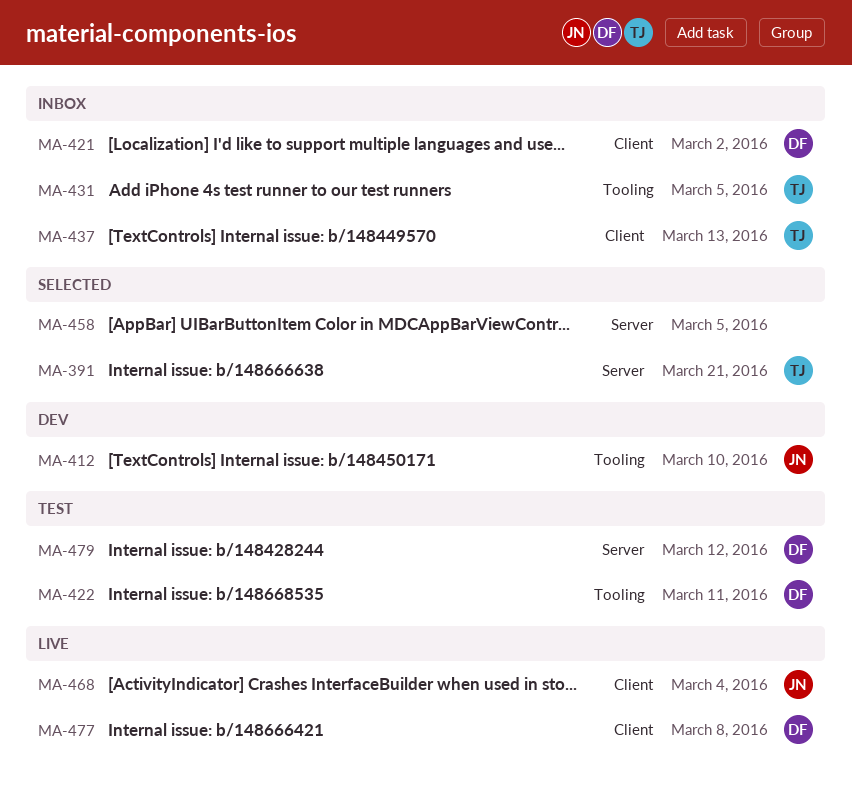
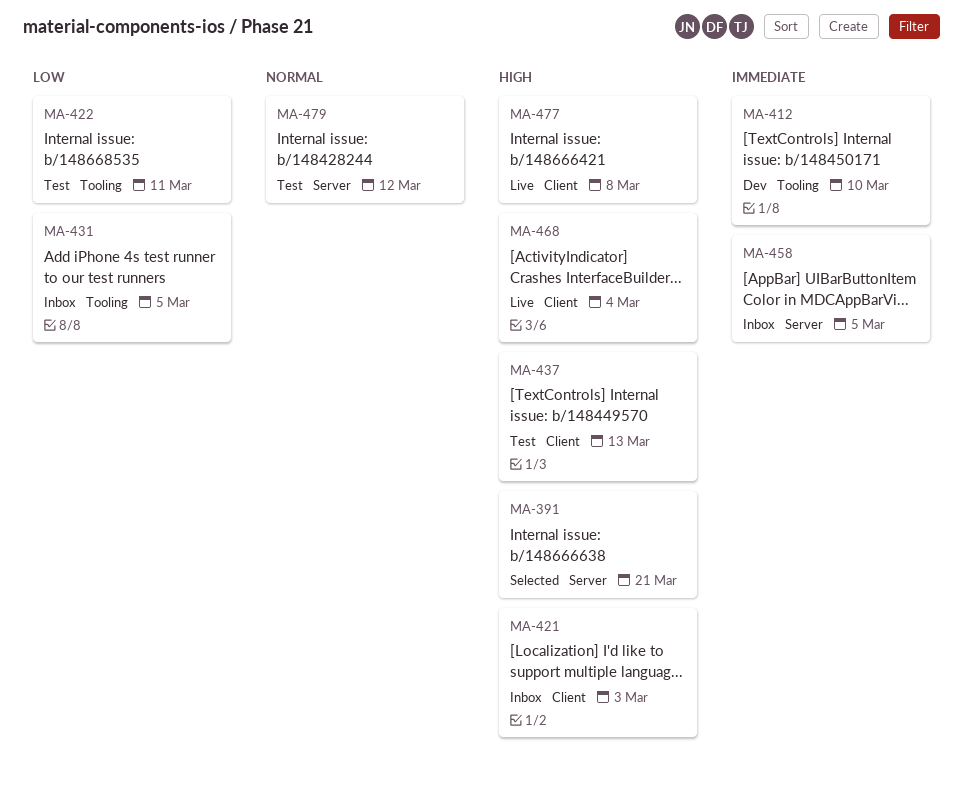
MA-421, due: Mar 2 -> Mar 3
MA-437, status: Inbox -> Test
MA-458, status: Selected -> Inbox

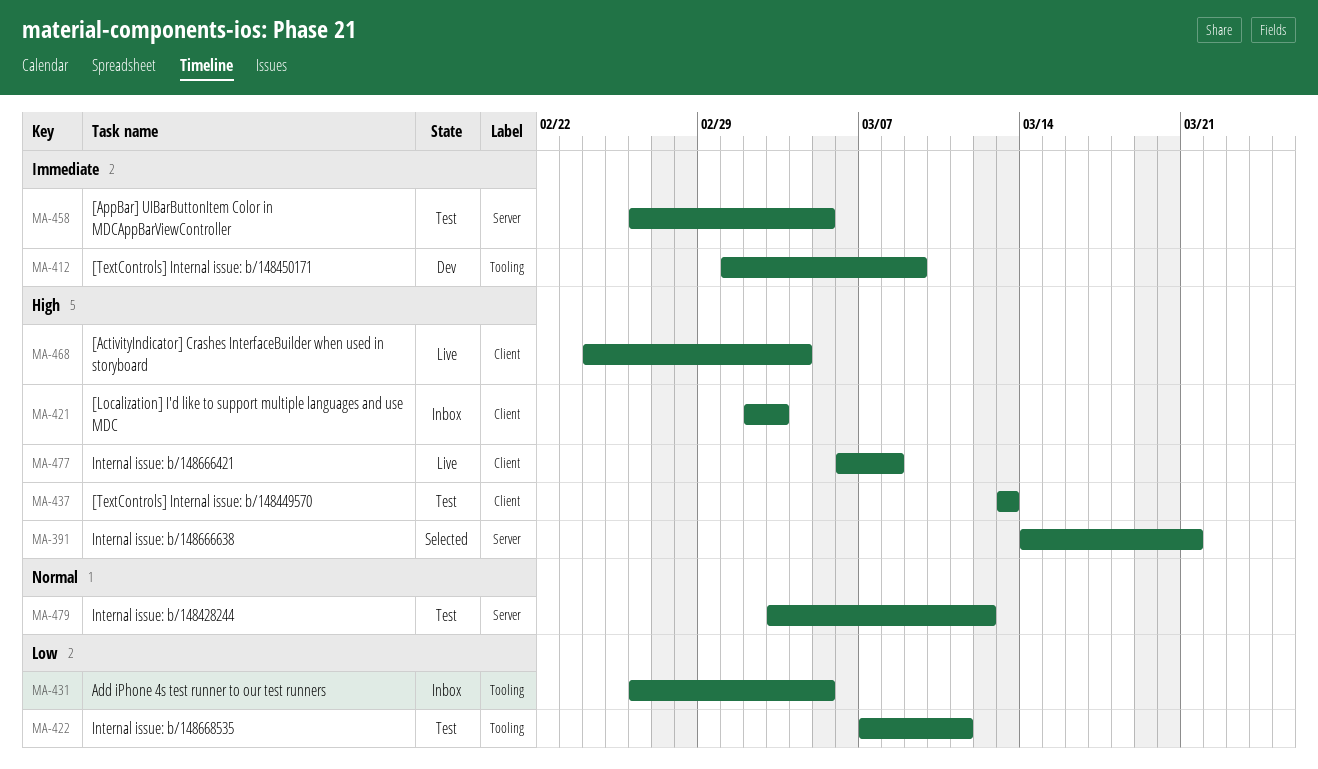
MA-412, due: Mar 10 -> Mar 9
MA-458, status: Inbox -> Test

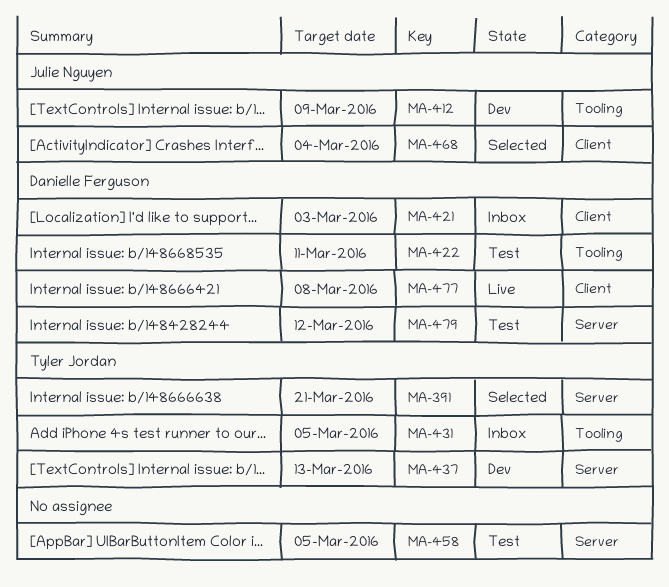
MA-437, status: Test -> Dev
MA-437, label: Client -> Server
MA-468, status: Live -> Selected

